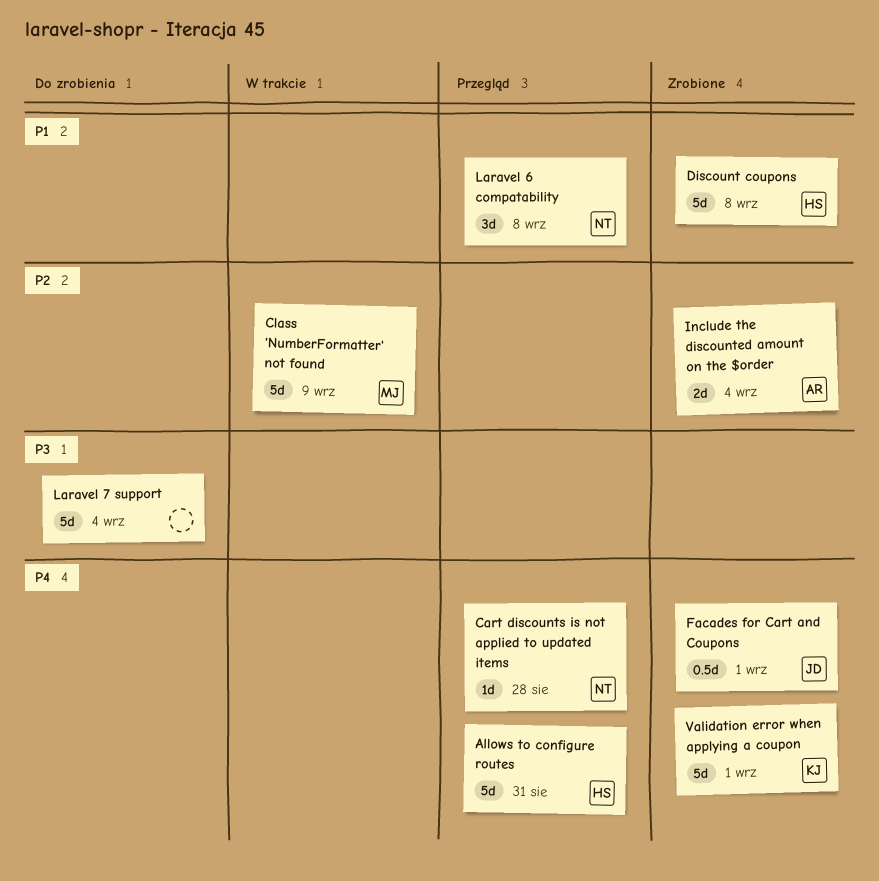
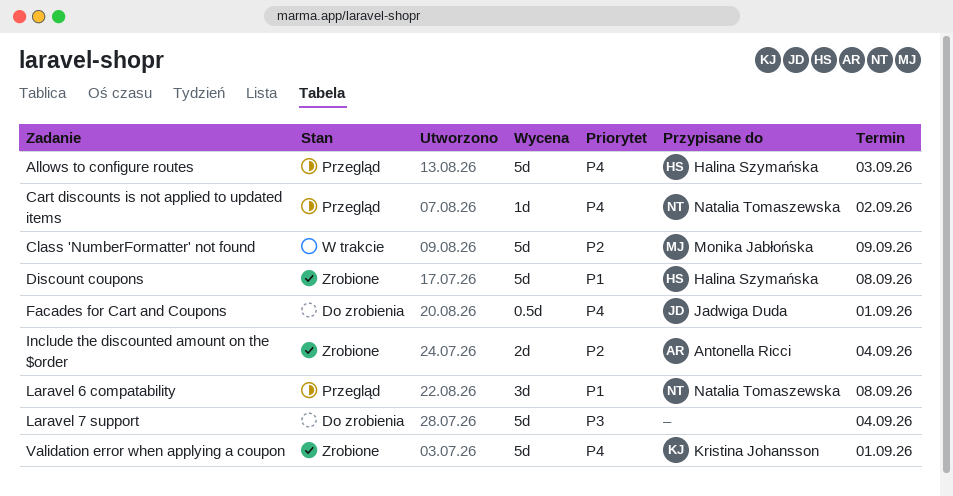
Allows to configure routes, due: Aug 31 -> Sep 3
Cart discounts is not applied to updated items, due: Aug 28 -> Sep 2
Facades for Cart and Coupons, status: Zrobione -> Do zrobienia

